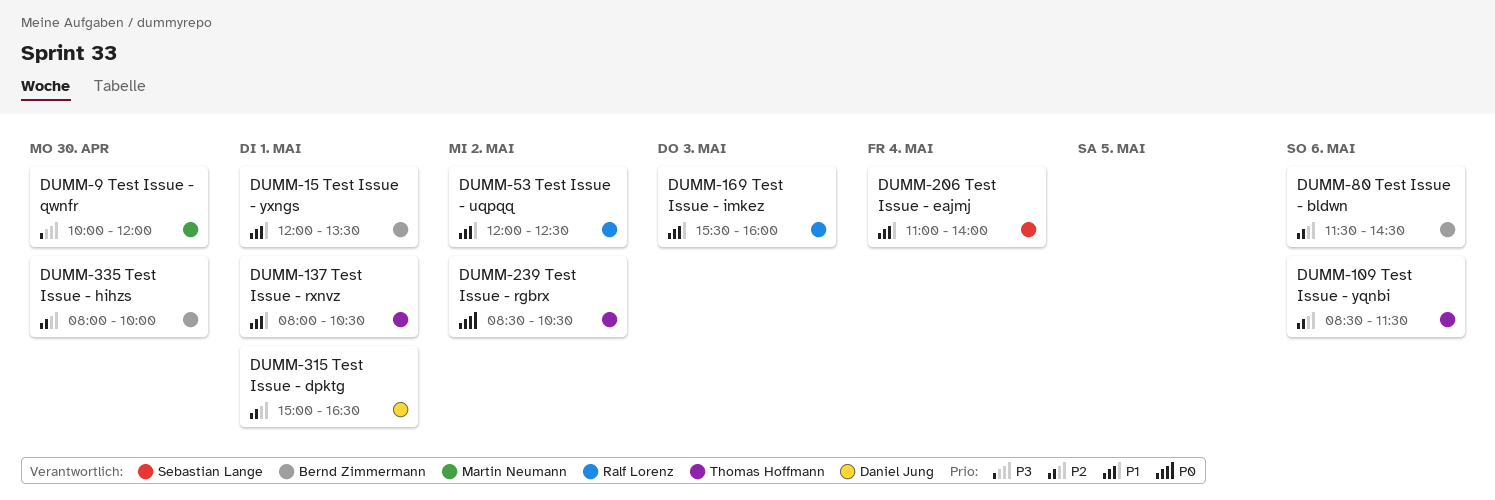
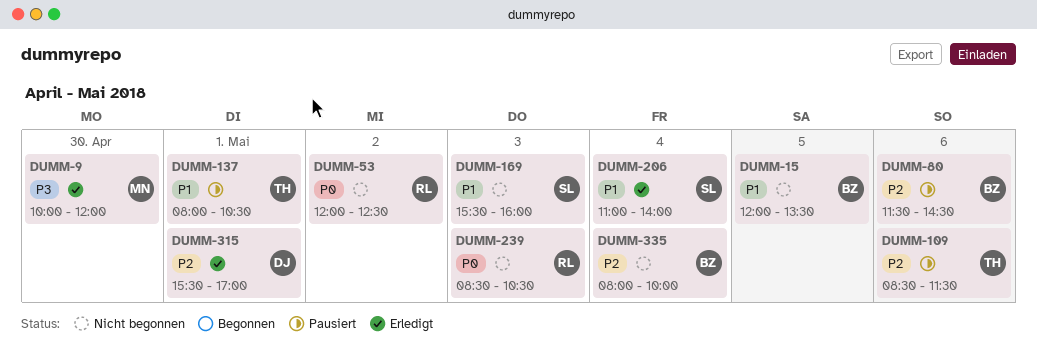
DUMM-15, day: May 1 -> May 5
DUMM-53, priority: P1 -> P0
DUMM-169, owner: Ralf Lorenz -> Sebastian Lange
DUMM-239, owner: Thomas Hoffmann -> Ralf Lorenz
DUMM-239, day: May 2 -> May 3
DUMM-315, begins: 15:00 -> 15:30
DUMM-315, ends: 16:30 -> 17:00
DUMM-335, day: Apr 30 -> May 4

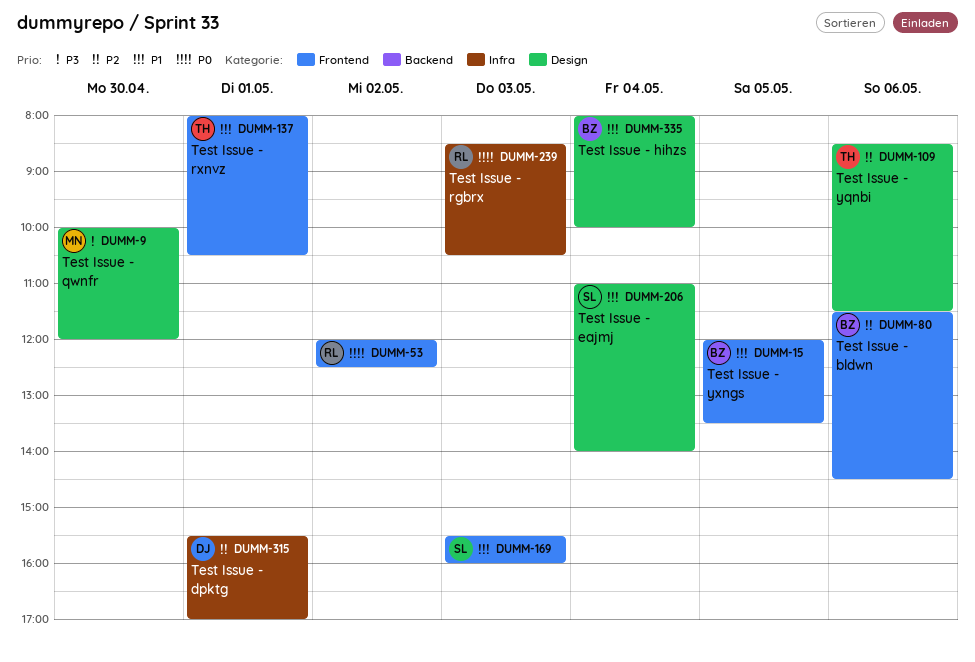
DUMM-335, priority: P2 -> P1

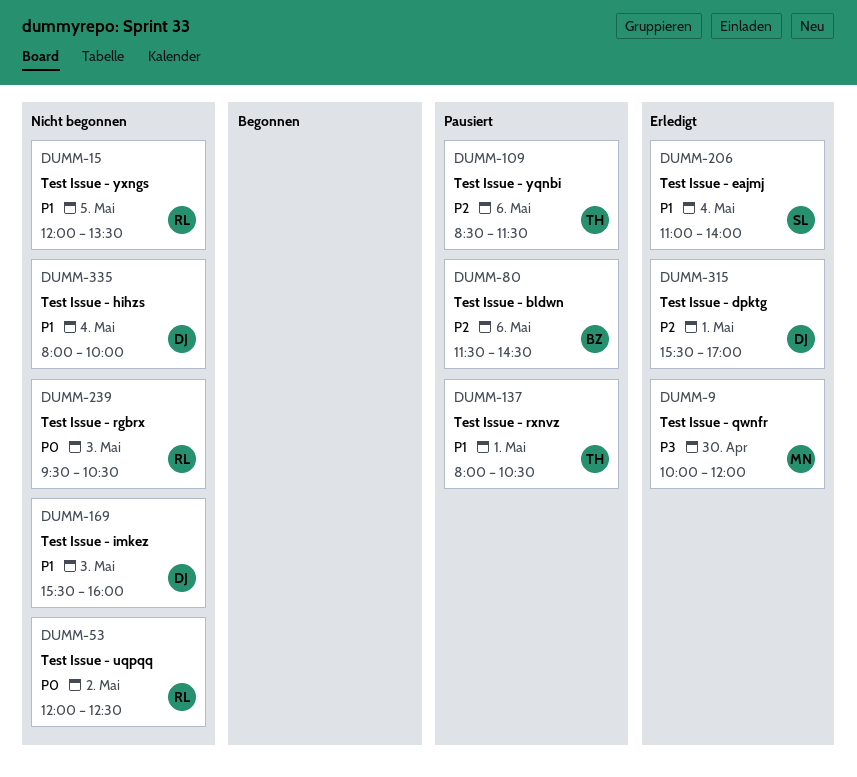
DUMM-15, owner: BZ -> RL
DUMM-169, owner: SL -> DJ
DUMM-239, begins: 08:30 -> 09:30
DUMM-335, owner: BZ -> DJ

